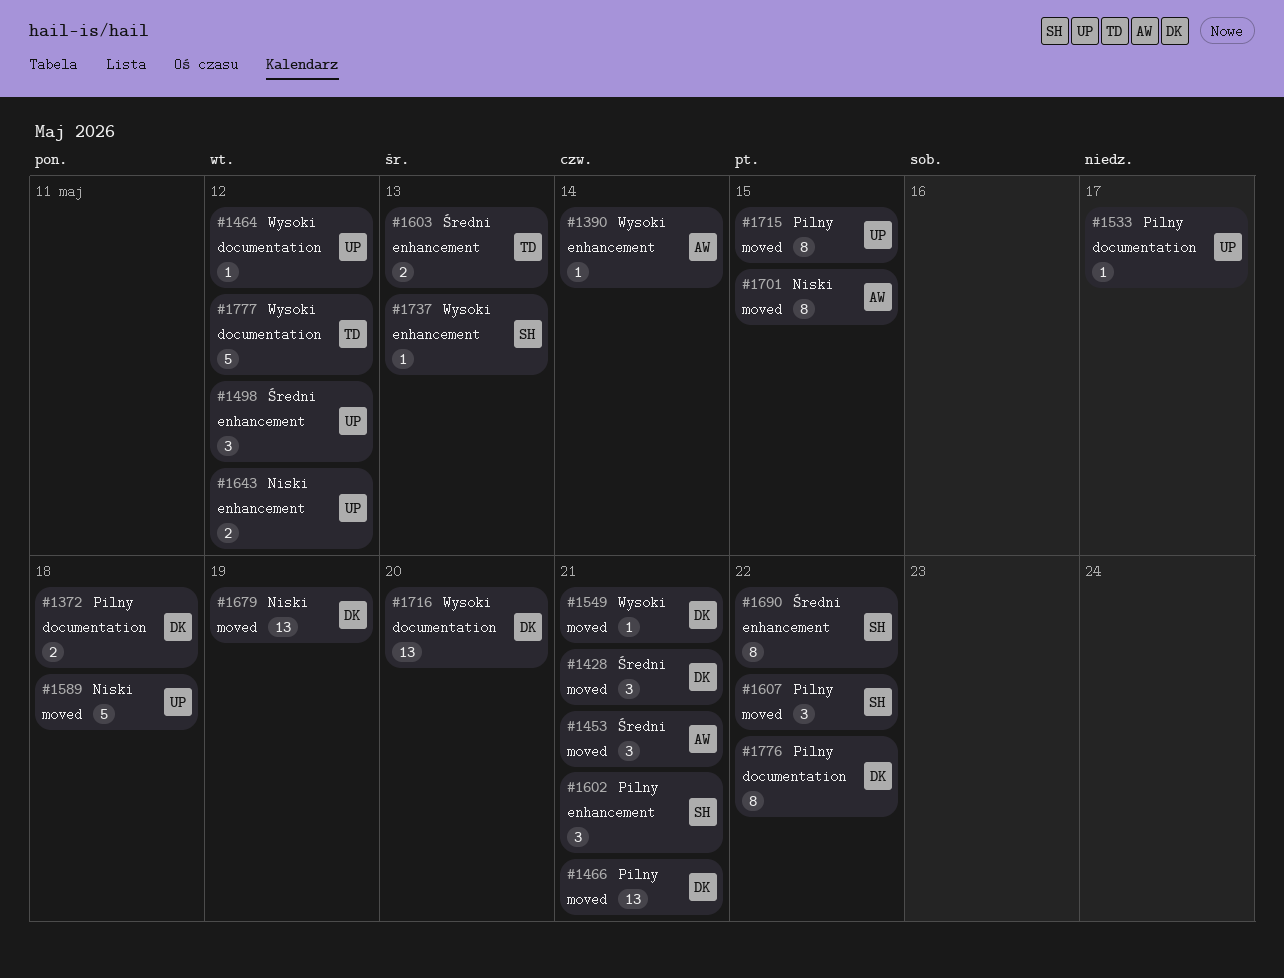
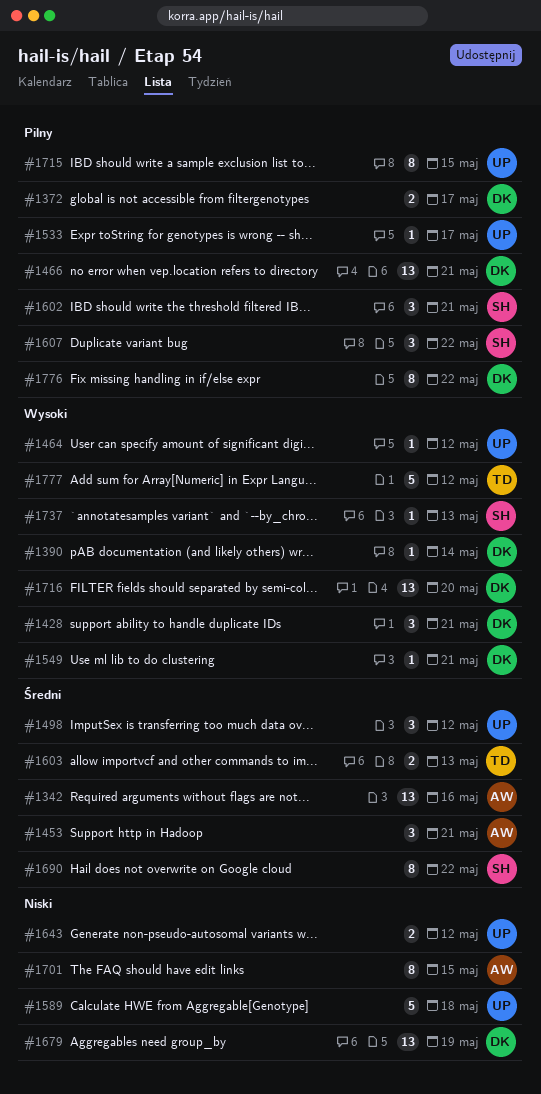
#1342: none -> present
#1372, due: May 18 -> May 17
#1390, owner: AW -> DK
#1428, priority: Średni -> Wysoki

